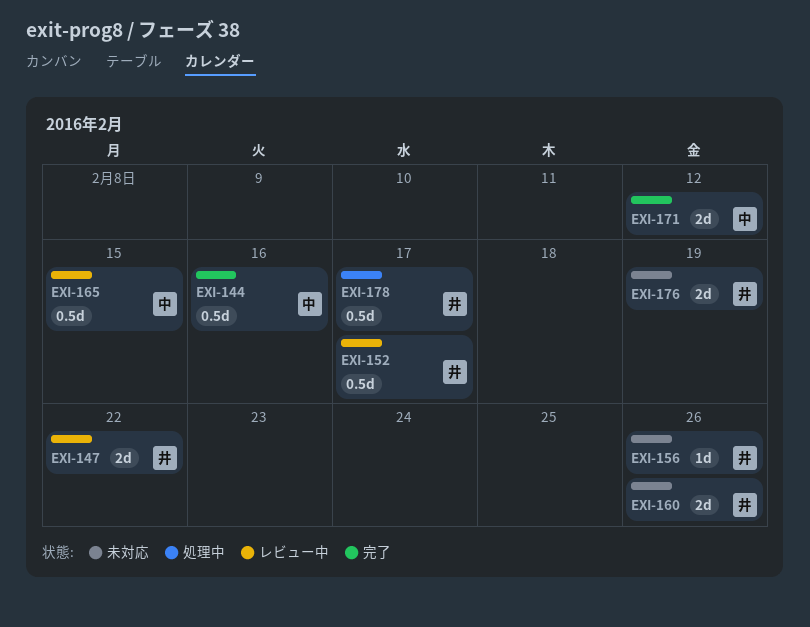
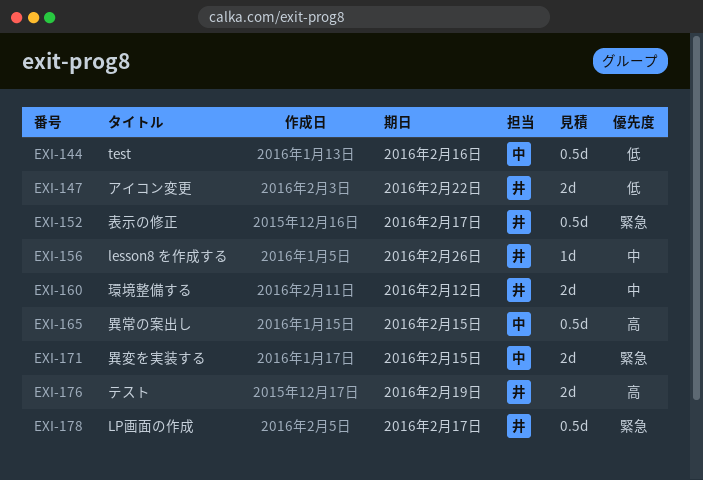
EXI-160, due: Feb 26 -> Feb 12
EXI-171, due: Feb 12 -> Feb 15

